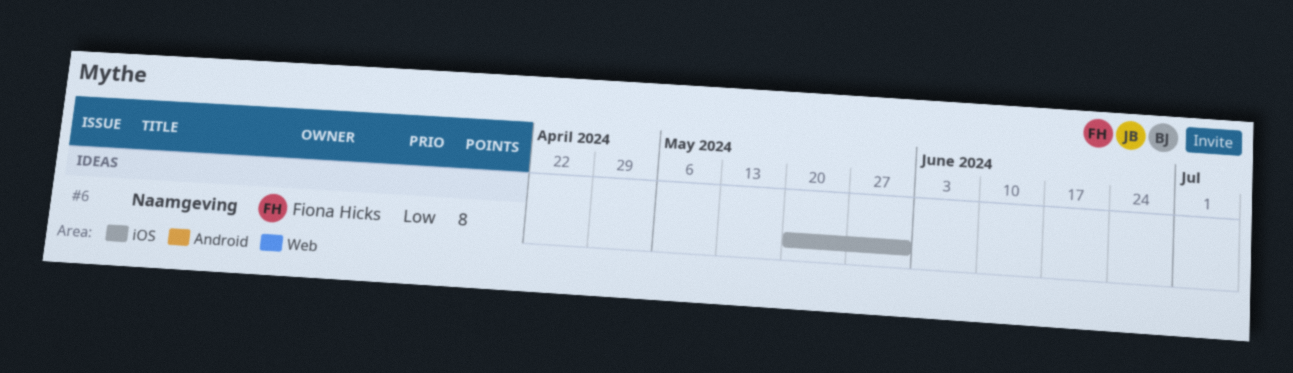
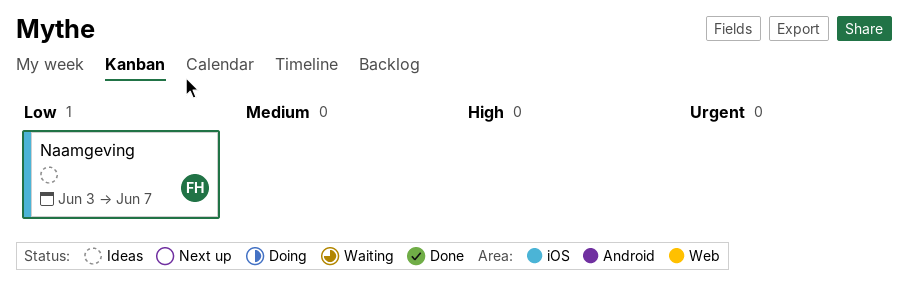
Naamgeving, start: May 20 -> Jun 3
Naamgeving, due: May 31 -> Jun 7

